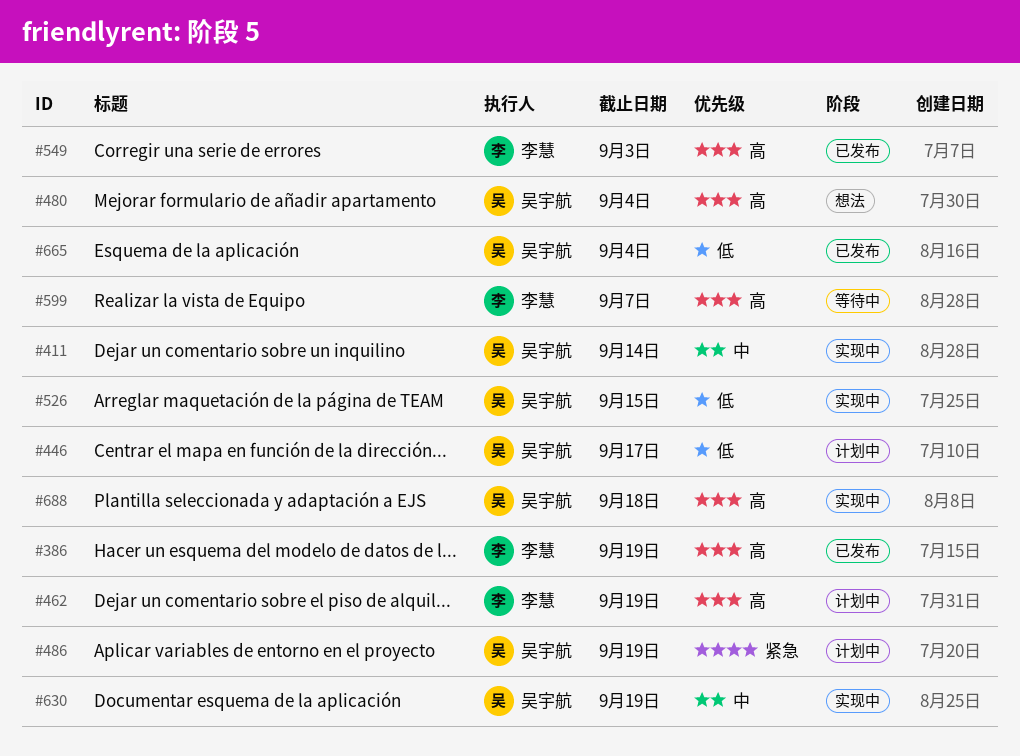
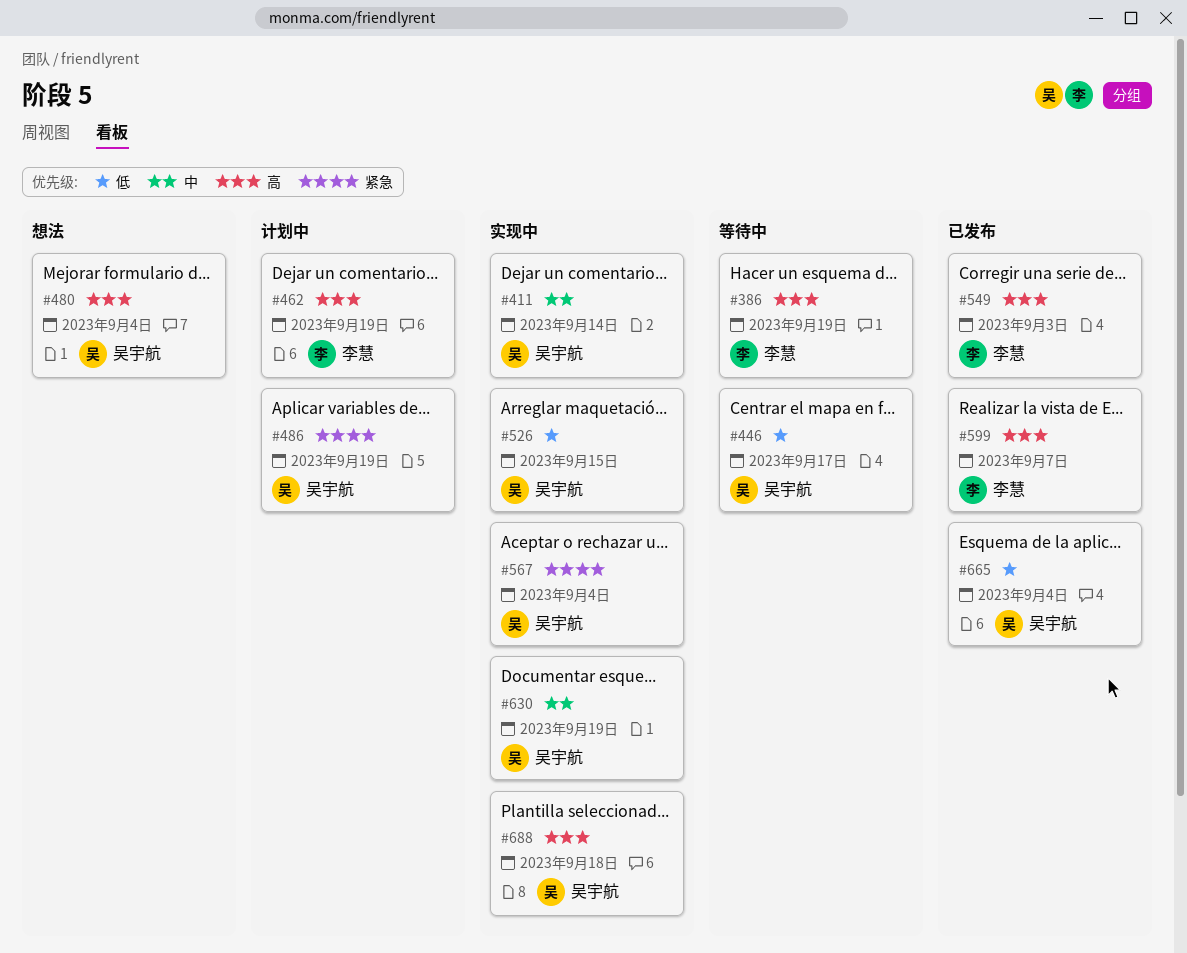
#386, status: 已发布 -> 等待中
#446, status: 计划中 -> 等待中
#567: none -> present
#599, status: 等待中 -> 已发布

